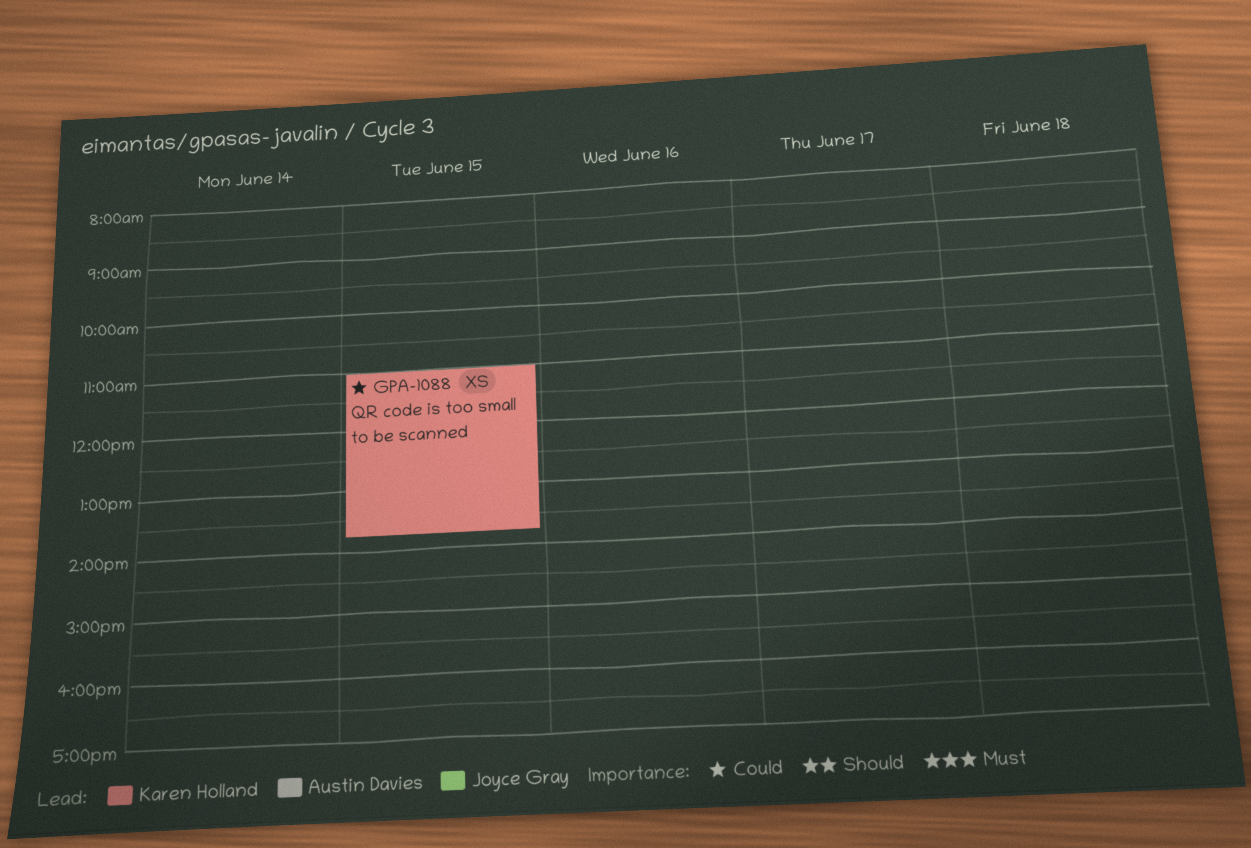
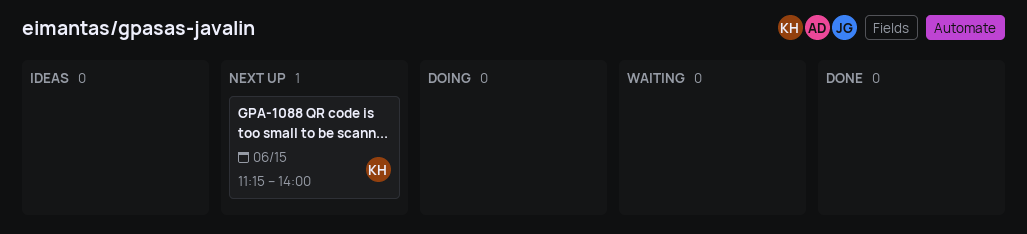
GPA-1088, begins: 11:00 -> 11:15
GPA-1088, ends: 13:45 -> 14:00

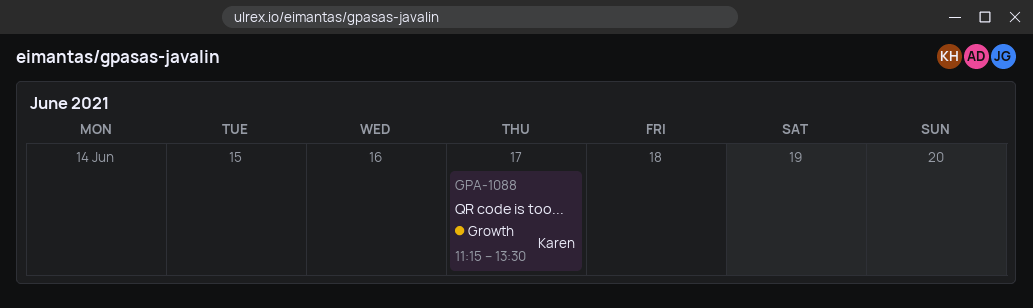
GPA-1088, day: Jun 15 -> Jun 17
GPA-1088, ends: 14:00 -> 13:30

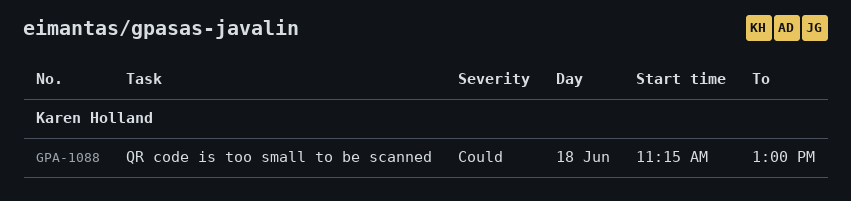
GPA-1088, day: Jun 17 -> Jun 18
GPA-1088, ends: 13:30 -> 13:00

